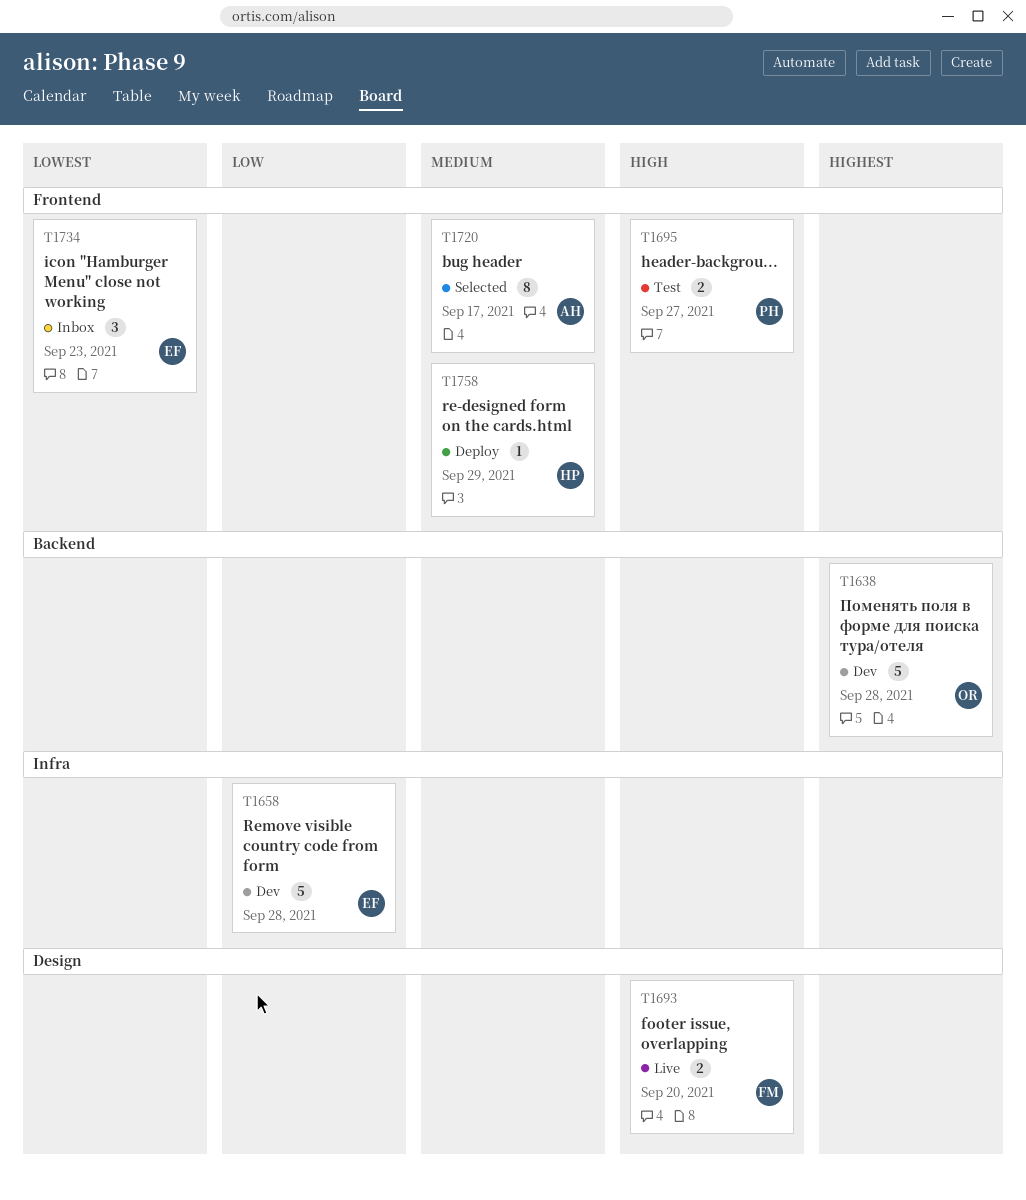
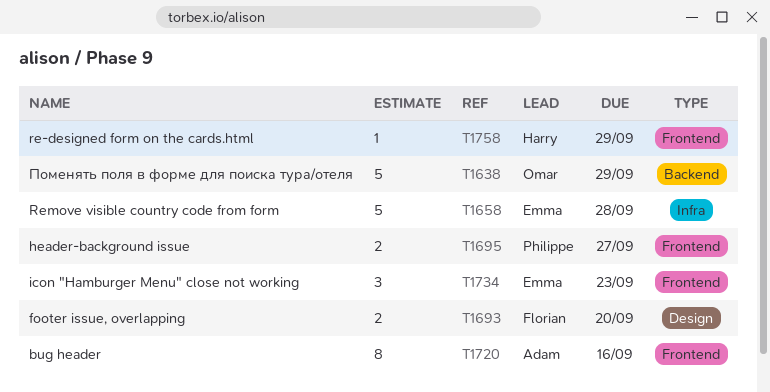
T1638, due: Sep 28 -> Sep 29
T1720, due: Sep 17 -> Sep 16

